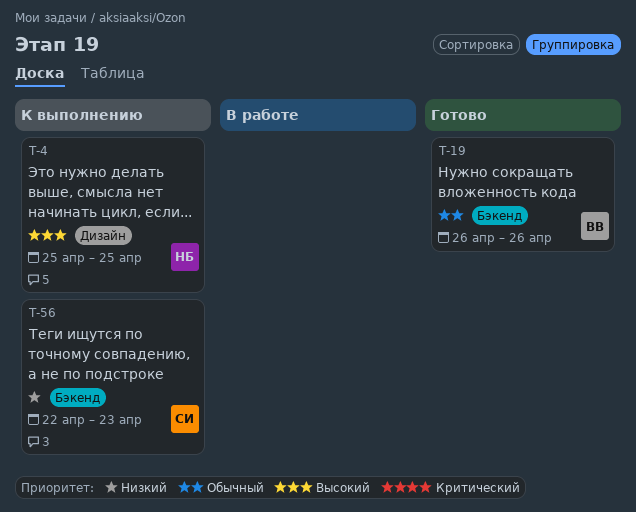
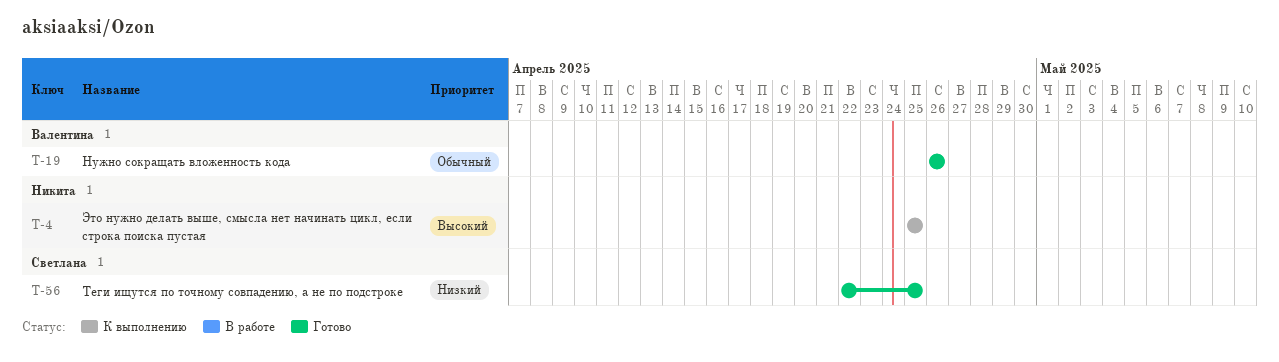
T-56, status: К выполнению -> Готово
T-56, due: Apr 23 -> Apr 25

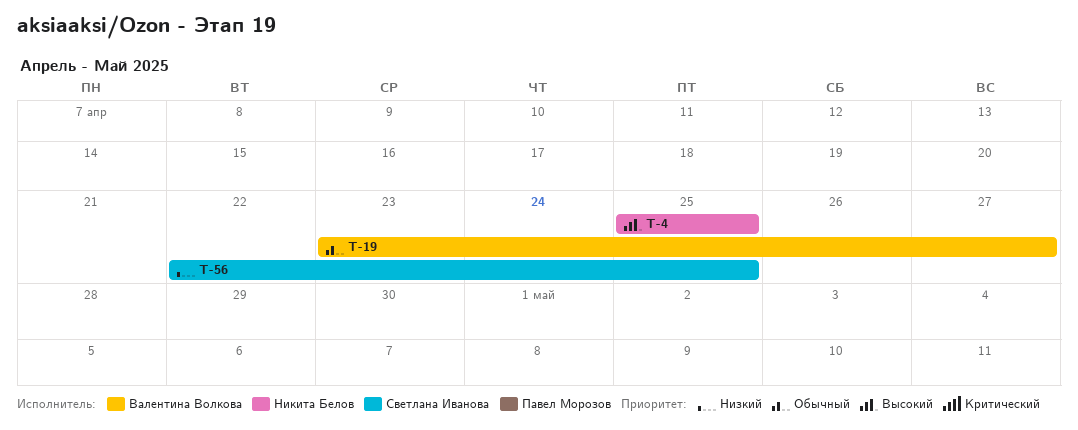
T-19, start: Apr 26 -> Apr 23
T-19, due: Apr 26 -> Apr 27

